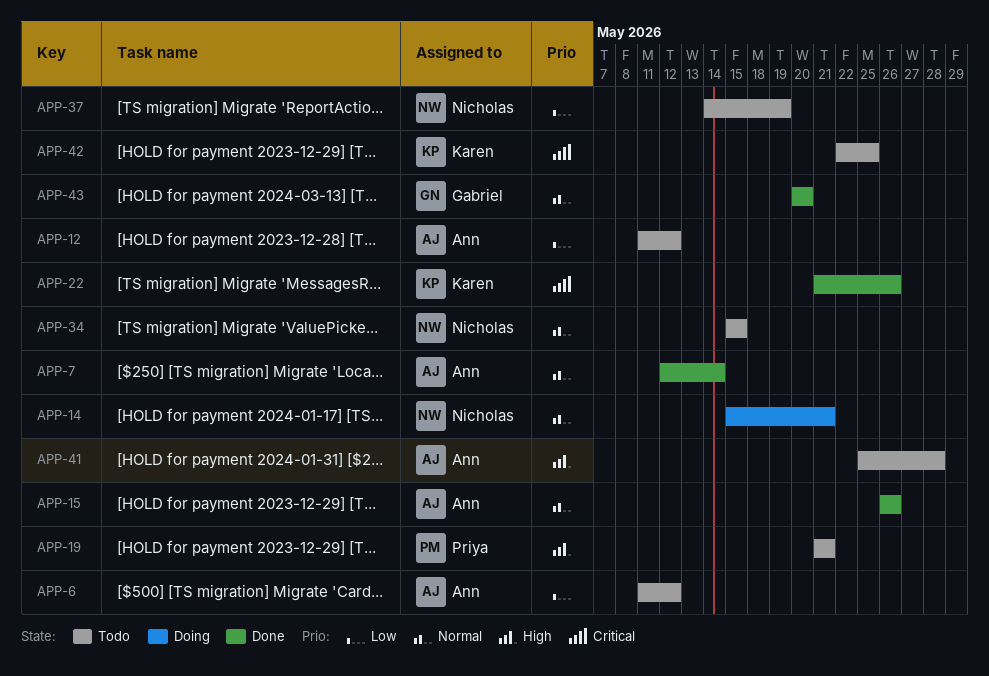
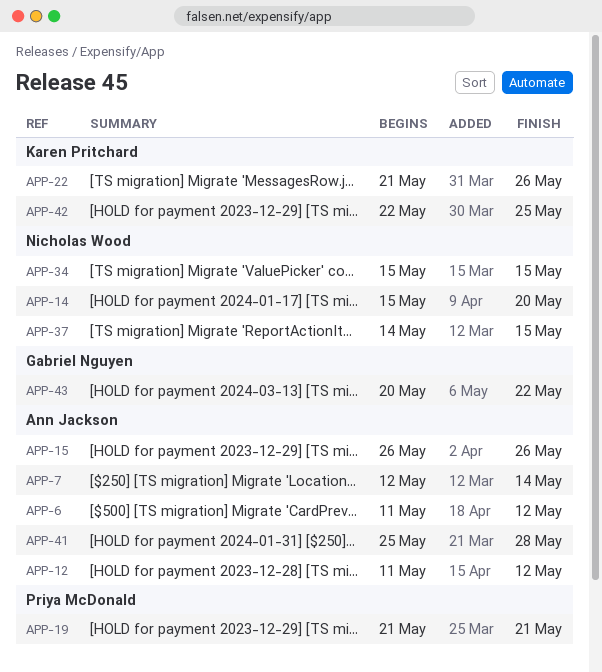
APP-14, due: May 21 -> May 20
APP-37, due: May 19 -> May 15
APP-43, due: May 20 -> May 22

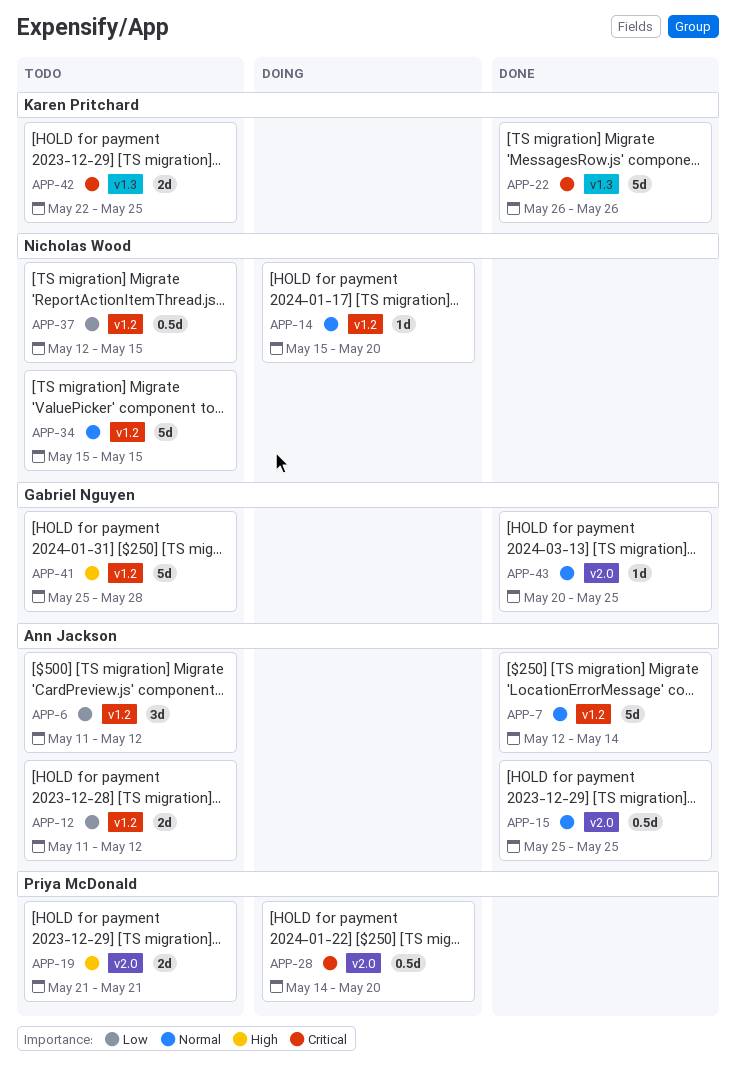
APP-15, start: May 26 -> May 25
APP-15, due: May 26 -> May 25
APP-22, start: May 21 -> May 26
APP-28: none -> present
APP-37, start: May 14 -> May 12
APP-41, owner: Ann Jackson -> Gabriel Nguyen
APP-43, due: May 22 -> May 25

